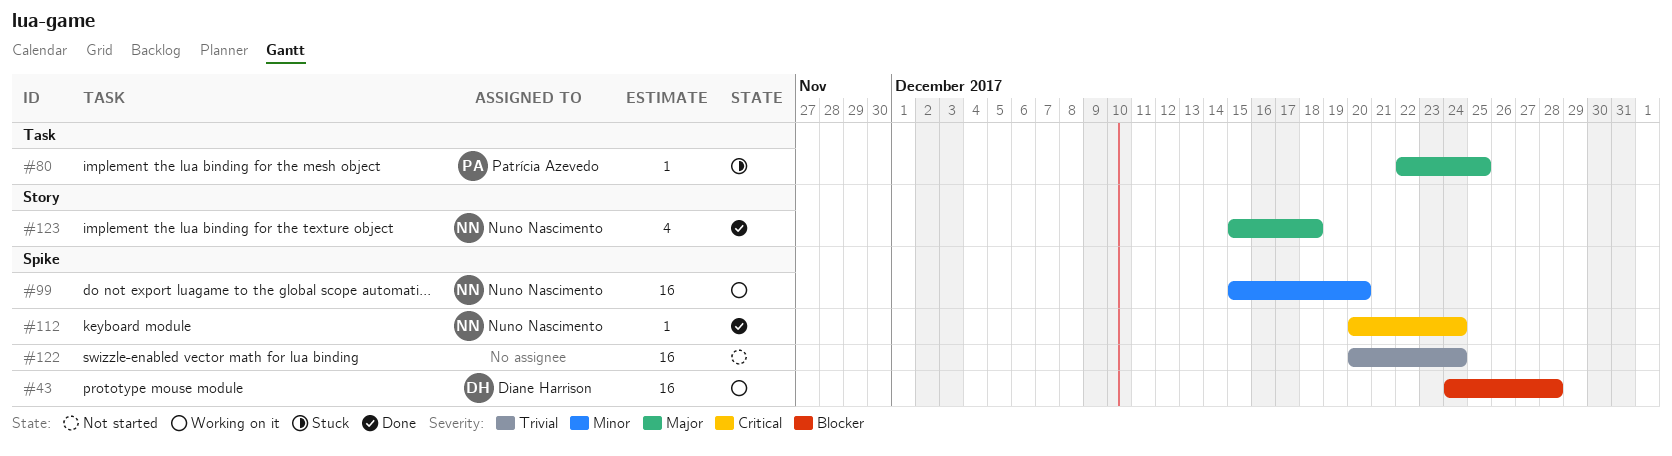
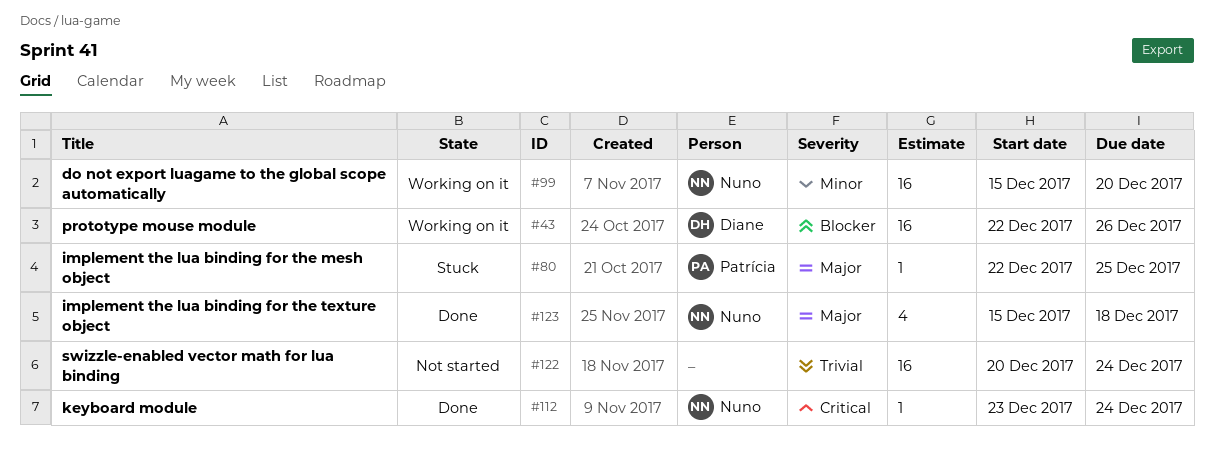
#43, start: Dec 24 -> Dec 22
#43, due: Dec 28 -> Dec 26
#112, start: Dec 20 -> Dec 23

